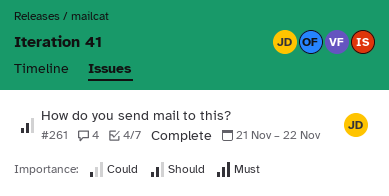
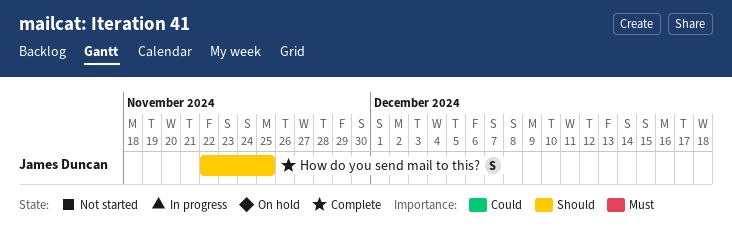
How do you send mail to this?, start: Nov 21 -> Nov 22
How do you send mail to this?, due: Nov 22 -> Nov 25

